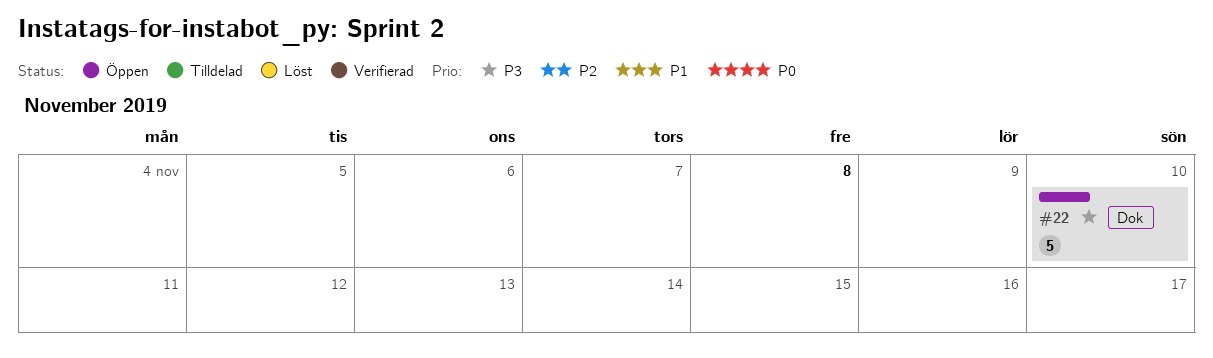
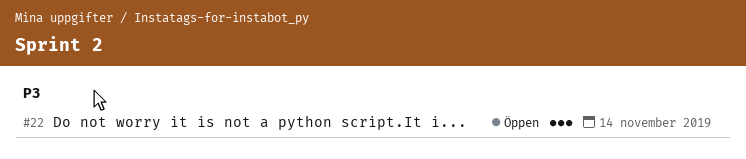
#22, estimate: 5 -> 3
#22, due: Nov 10 -> Nov 14

